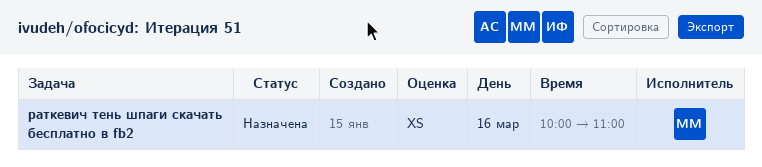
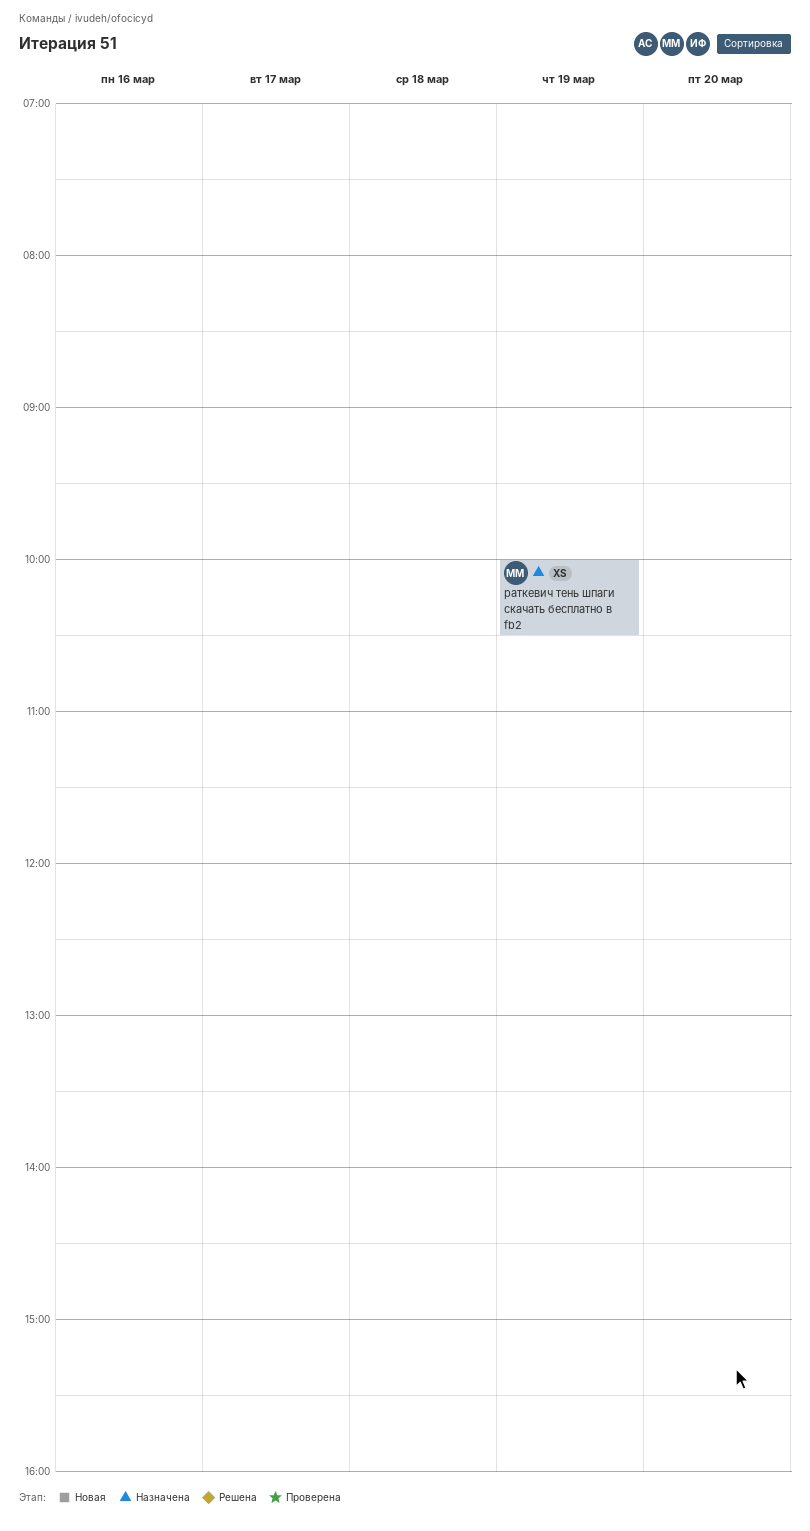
раткевич тень шпаги скачать бесплатно в fb2, day: Mar 16 -> Mar 19
раткевич тень шпаги скачать бесплатно в fb2, ends: 11:00 -> 10:30

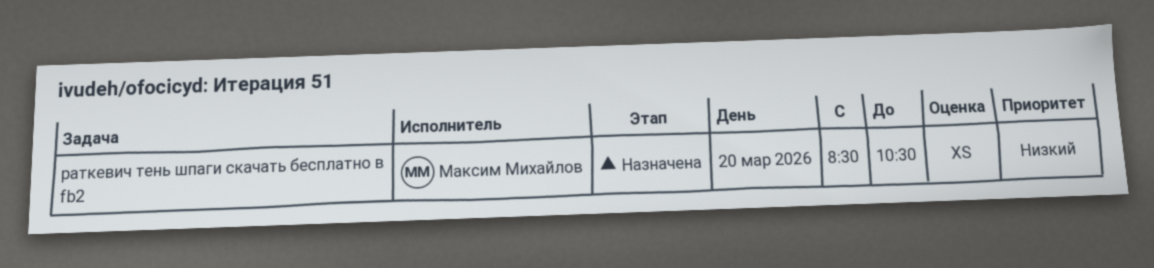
раткевич тень шпаги скачать бесплатно в fb2, day: Mar 19 -> Mar 20
раткевич тень шпаги скачать бесплатно в fb2, begins: 10:00 -> 08:30

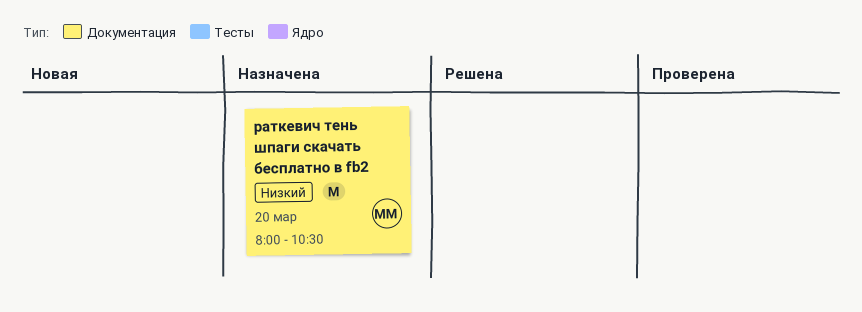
раткевич тень шпаги скачать бесплатно в fb2, estimate: XS -> M
раткевич тень шпаги скачать бесплатно в fb2, begins: 08:30 -> 08:00

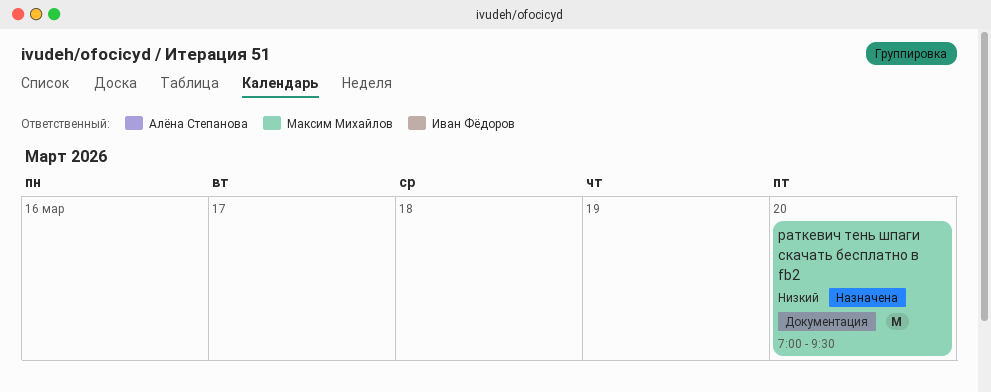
раткевич тень шпаги скачать бесплатно в fb2, begins: 08:00 -> 07:00
раткевич тень шпаги скачать бесплатно в fb2, ends: 10:30 -> 09:30

